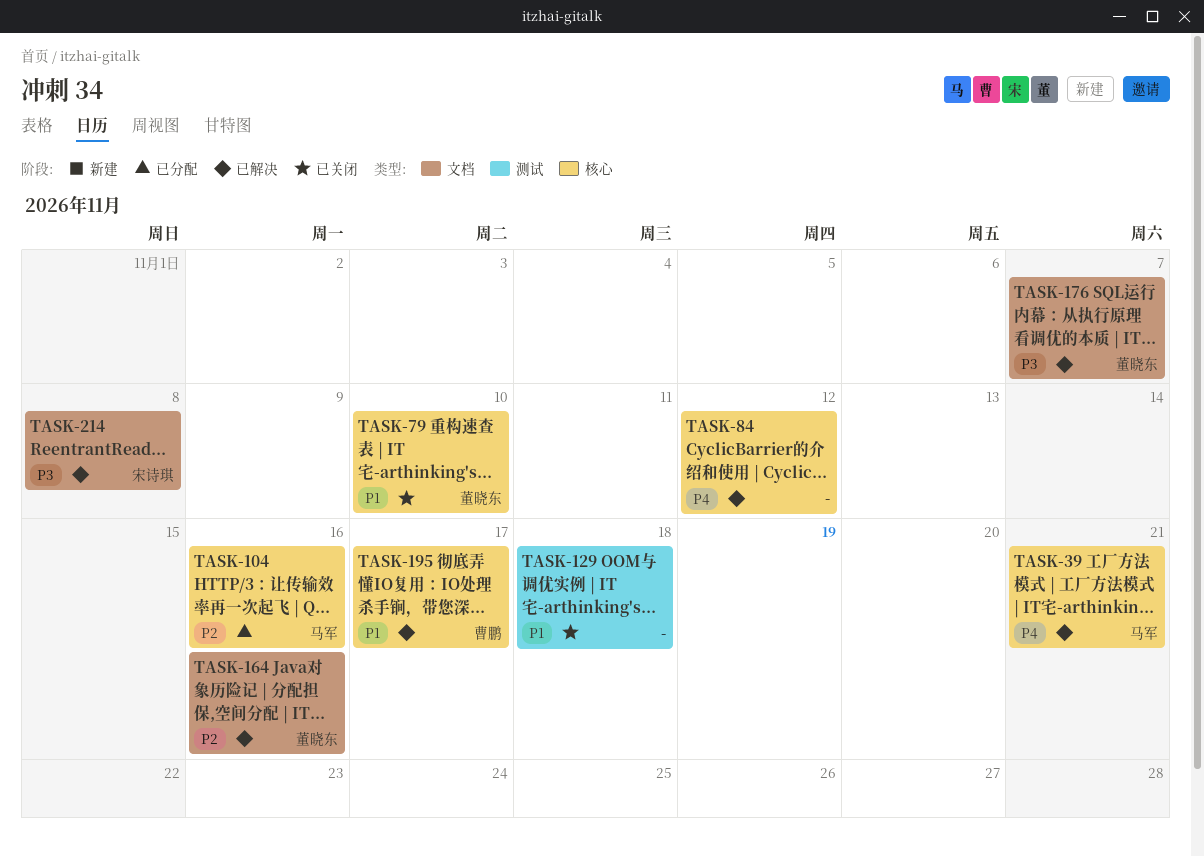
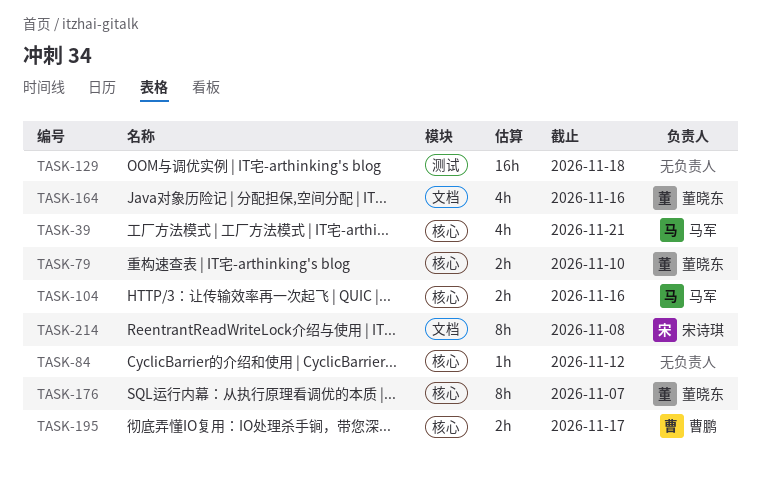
TASK-176, label: 文档 -> 核心

